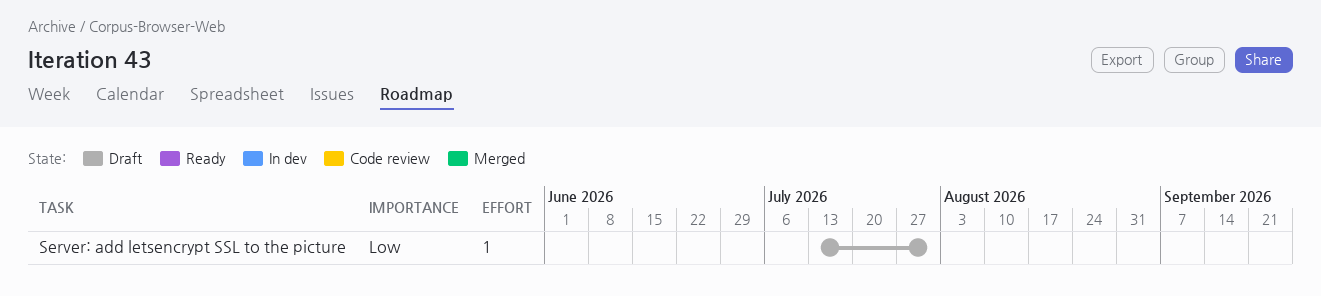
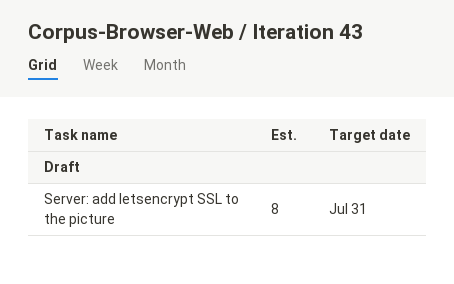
Server: add letsencrypt SSL to the picture, estimate: 1 -> 8

